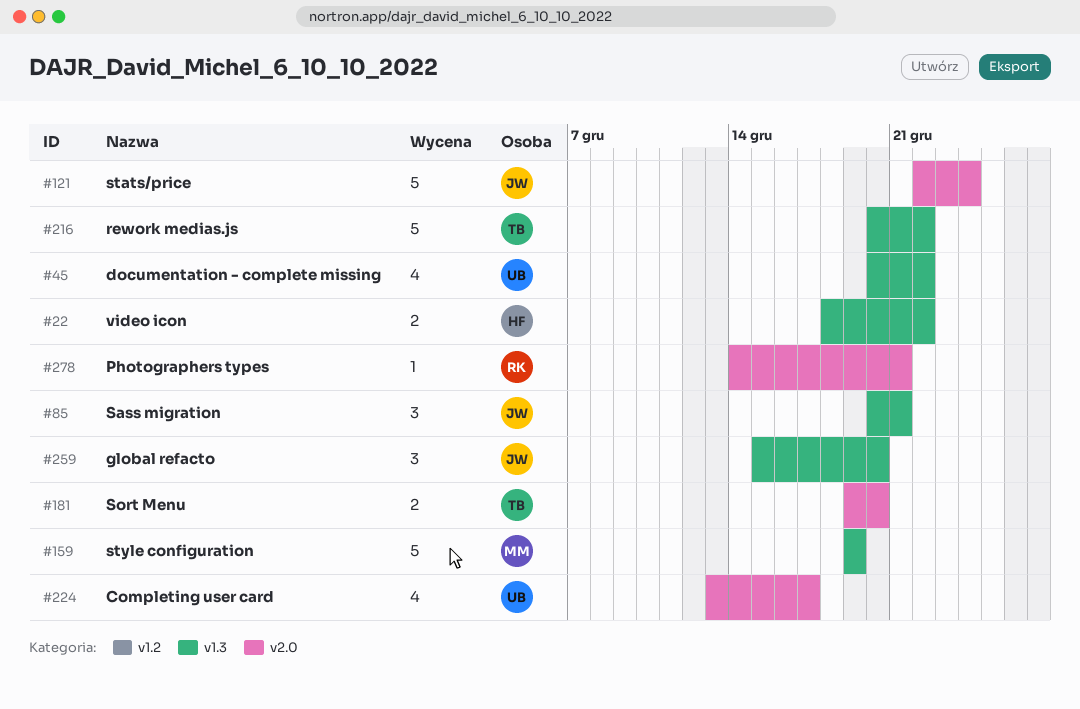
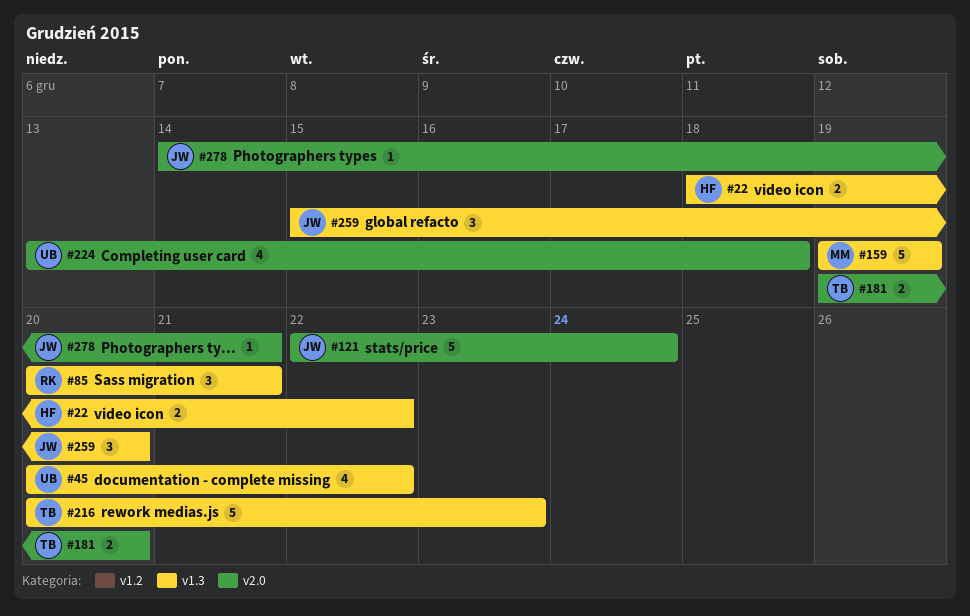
#85, owner: JW -> RK
#216, due: Dec 22 -> Dec 23
#224, due: Dec 17 -> Dec 18
#278, owner: RK -> JW

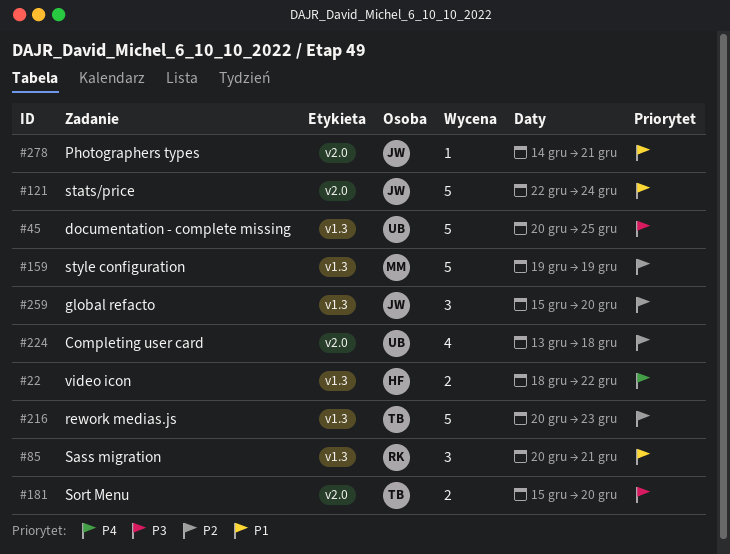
#45, estimate: 4 -> 5
#45, due: Dec 22 -> Dec 25
#181, start: Dec 19 -> Dec 15

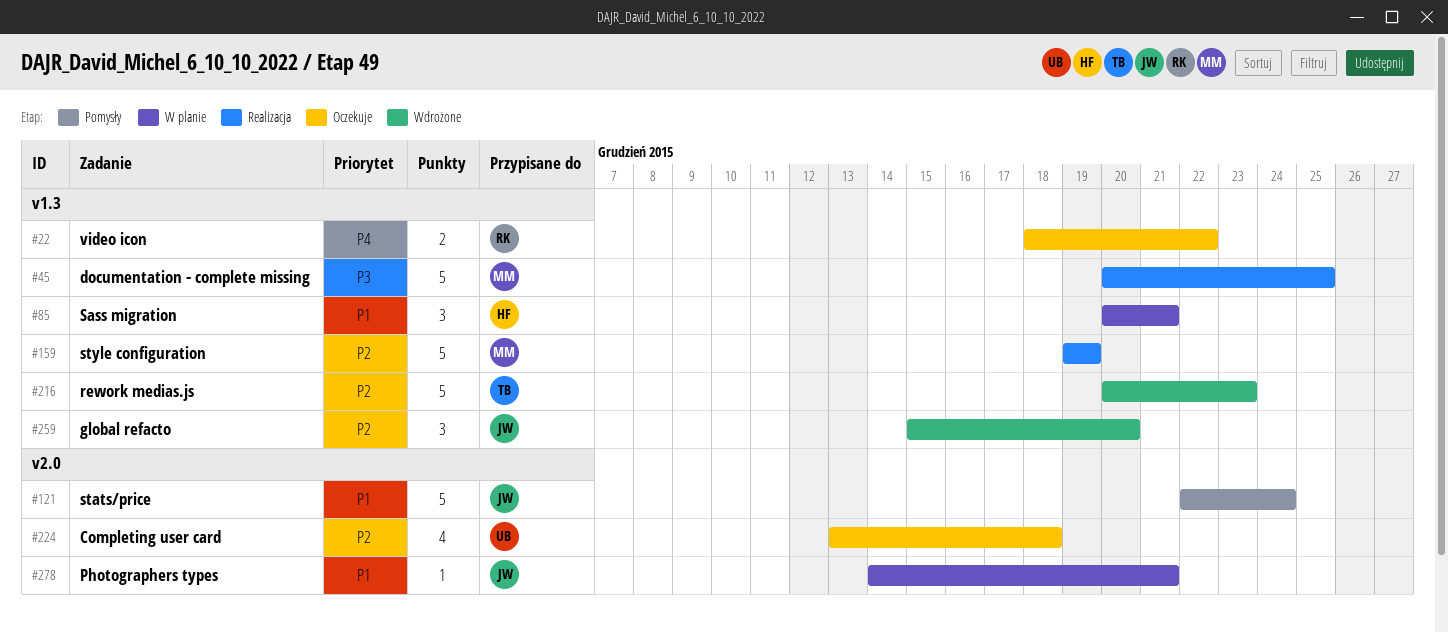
#22, owner: HF -> RK
#45, owner: UB -> MM
#85, owner: RK -> HF
#181: present -> none

